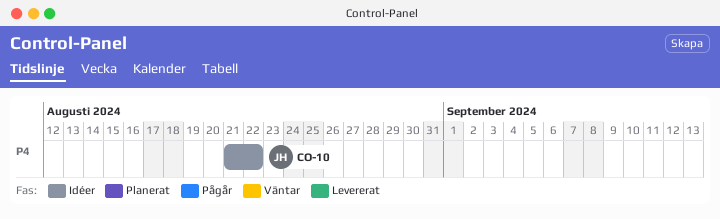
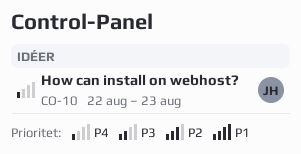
CO-10, start: Aug 21 -> Aug 22
CO-10, due: Aug 22 -> Aug 23

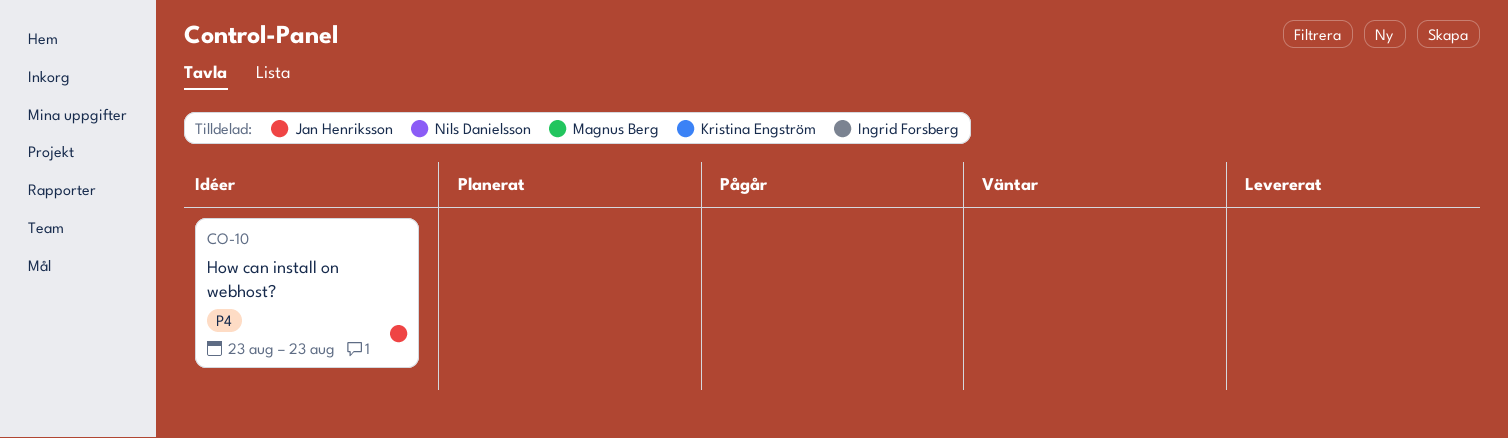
CO-10, start: Aug 22 -> Aug 23

